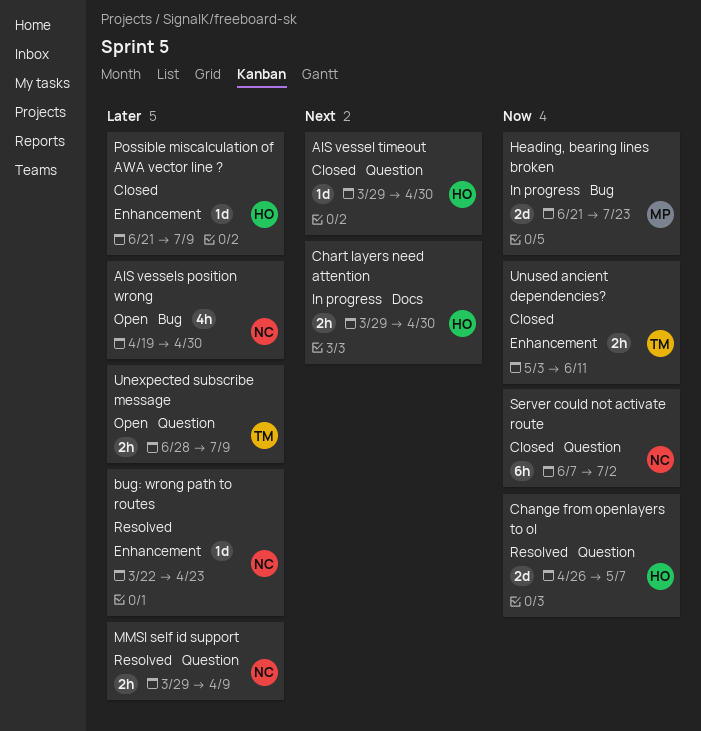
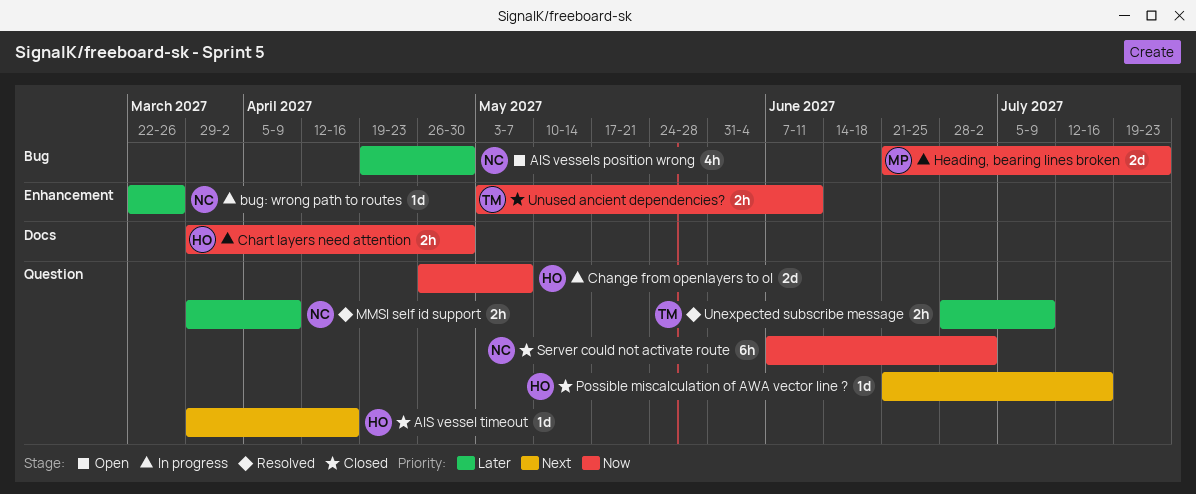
AIS vessel timeout, due: Apr 30 -> Apr 16
bug: wrong path to routes, status: Resolved -> In progress
bug: wrong path to routes, due: Apr 23 -> Mar 26
Change from openlayers to ol, status: Resolved -> In progress
Chart layers need attention, priority: Next -> Now
Possible miscalculation of AWA vector line ?, priority: Later -> Next
Possible miscalculation of AWA vector line ?, label: Enhancement -> Question
Possible miscalculation of AWA vector line ?, due: Jul 9 -> Jul 16
Unexpected subscribe message, status: Open -> Resolved

